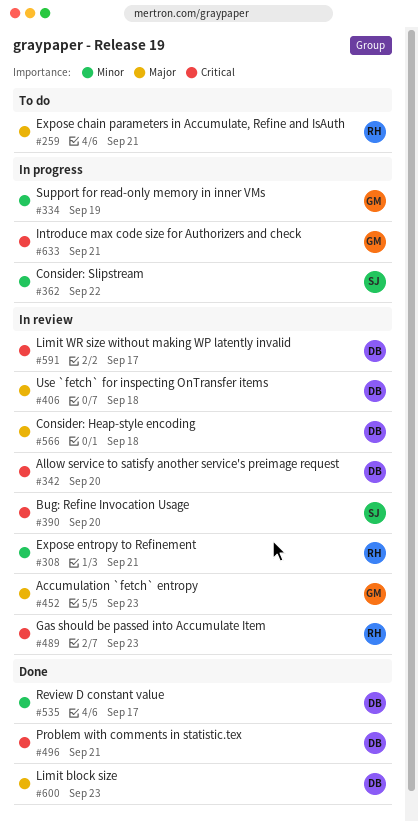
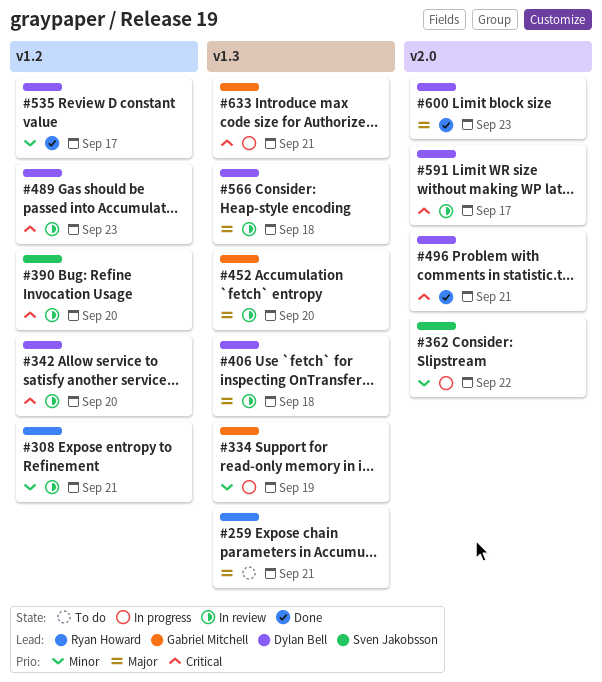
#452, due: Sep 23 -> Sep 20
#489, owner: Ryan Howard -> Dylan Bell

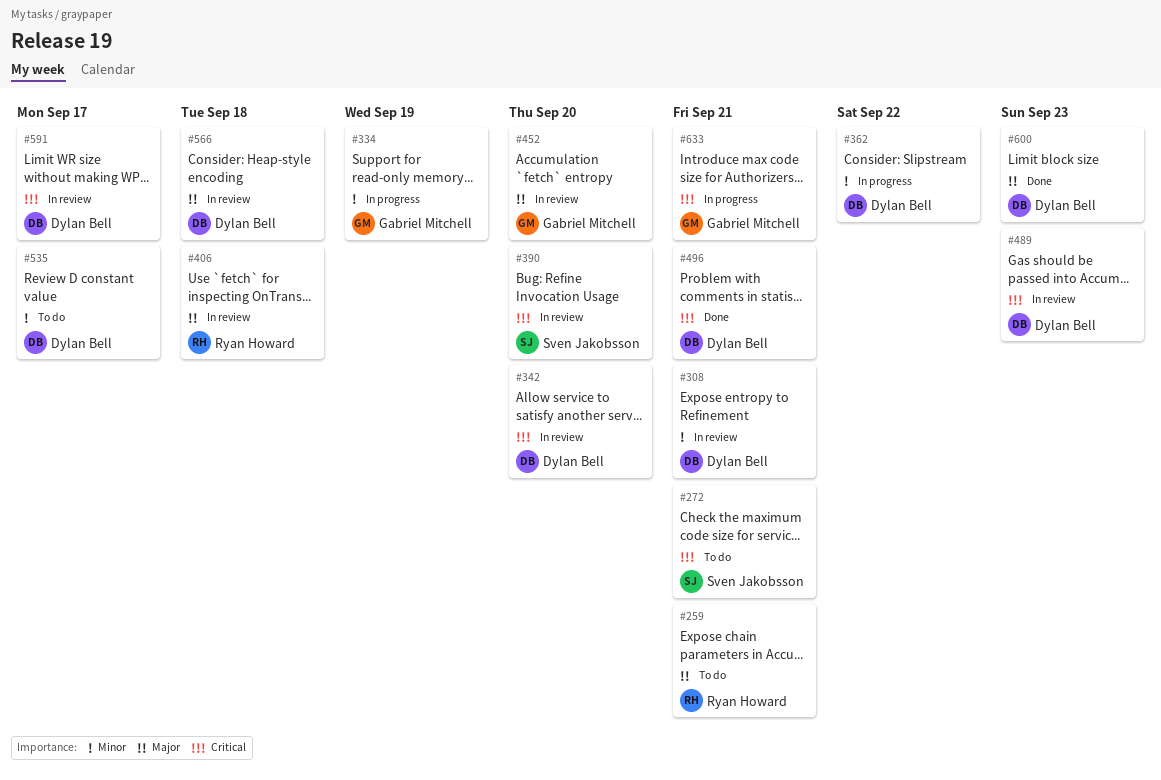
#272: none -> present
#308, owner: Ryan Howard -> Dylan Bell
#362, owner: Sven Jakobsson -> Dylan Bell
#406, owner: Dylan Bell -> Ryan Howard
#535, status: Done -> To do

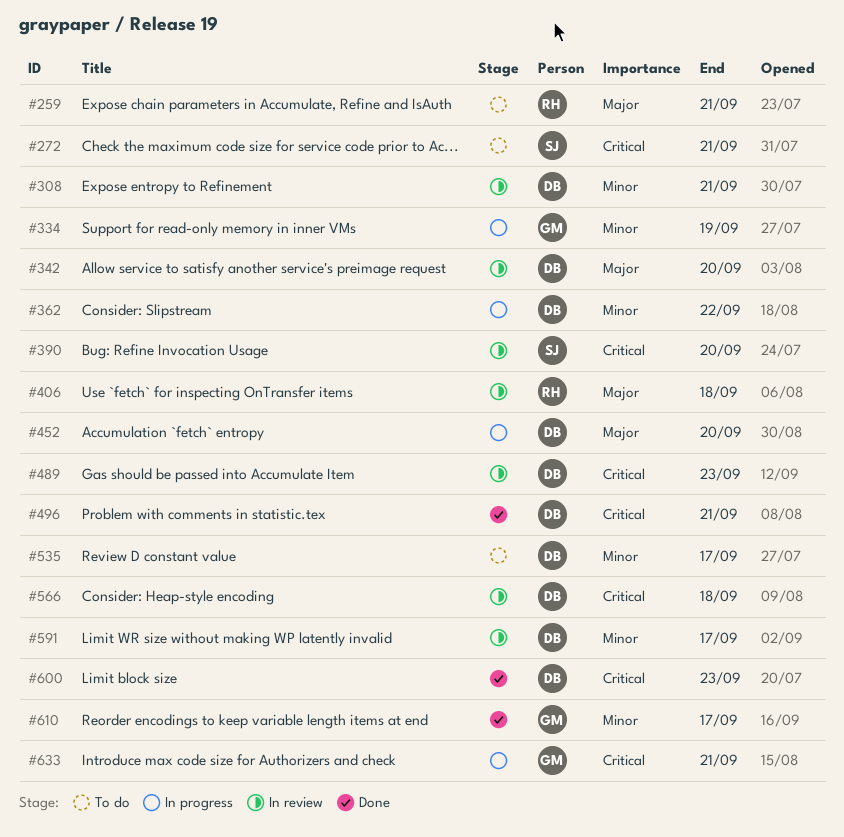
#342, priority: Critical -> Major
#452, status: In review -> In progress
#452, owner: Gabriel Mitchell -> Dylan Bell
#566, priority: Major -> Critical
#591, priority: Critical -> Minor
#600, priority: Major -> Critical
#610: none -> present

